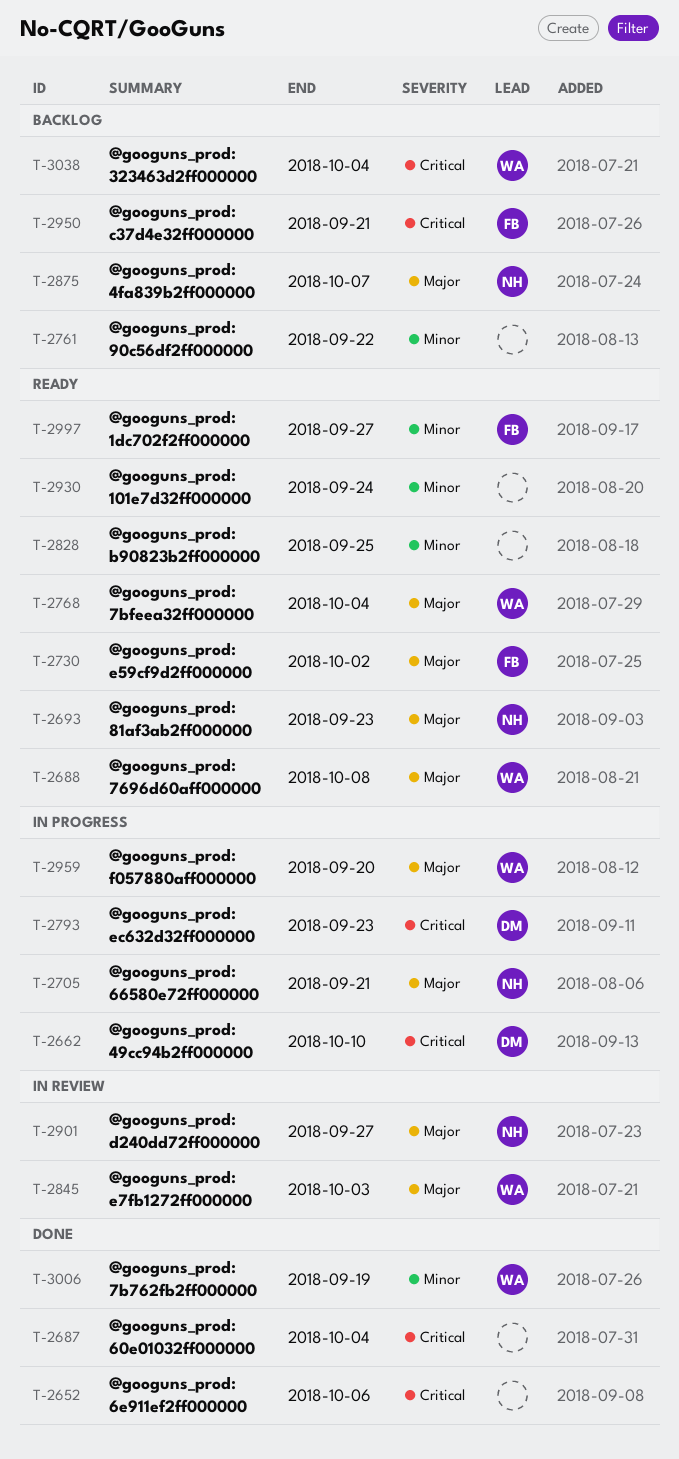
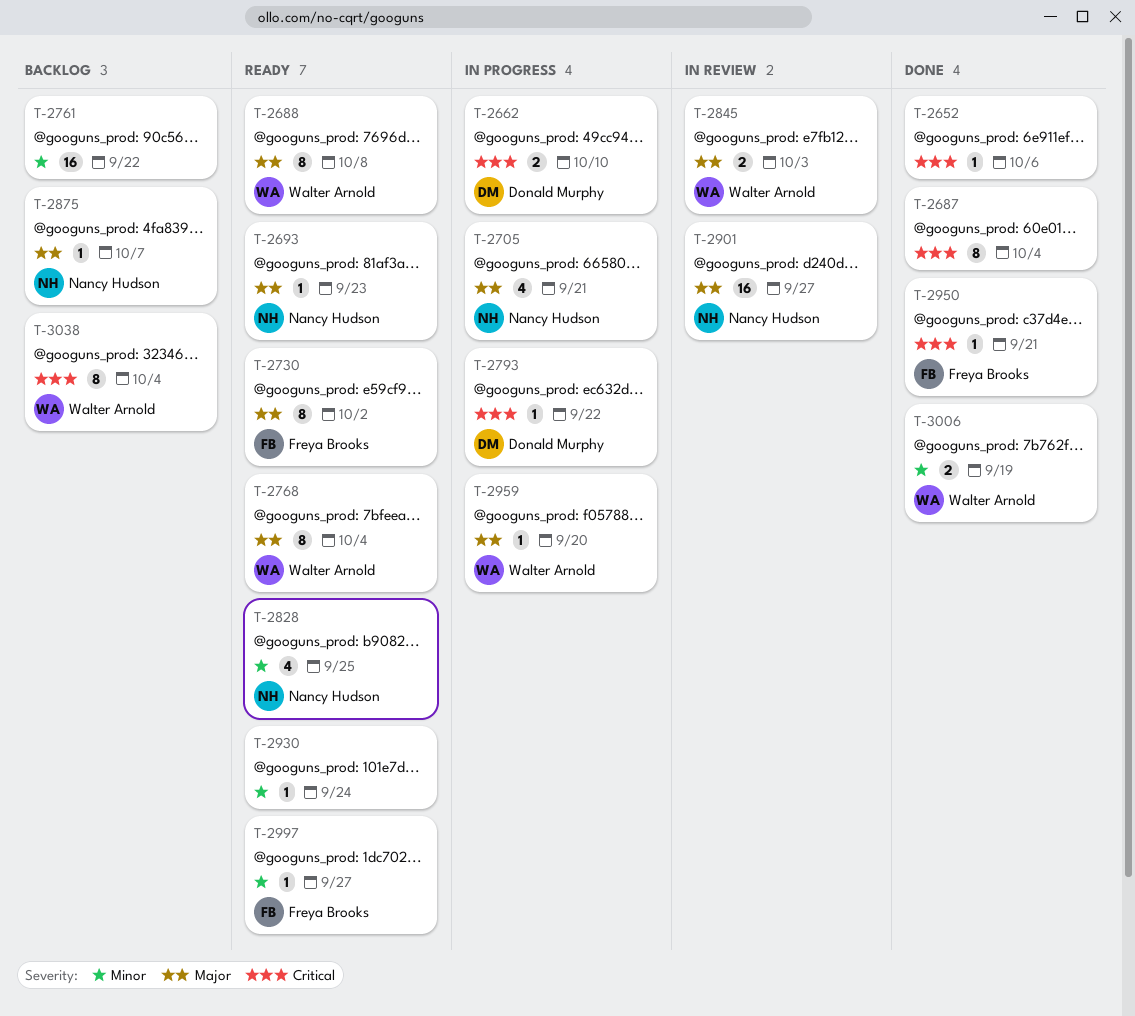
T-2793, due: Sep 23 -> Sep 22
T-2828, owner: none -> Nancy Hudson
T-2950, status: Backlog -> Done

